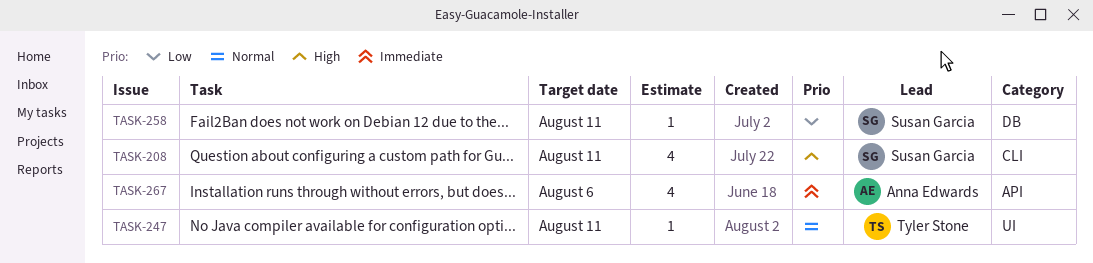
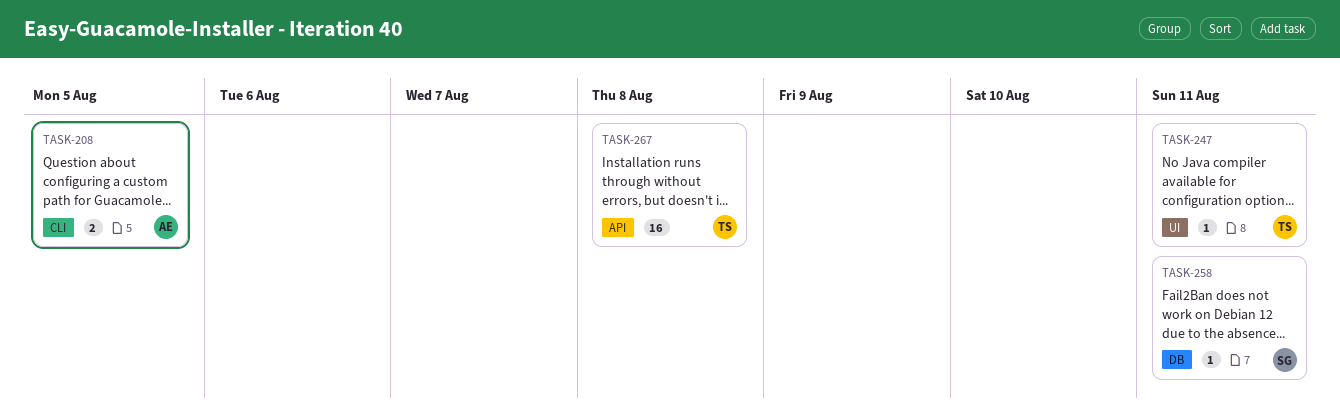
TASK-208, owner: Susan Garcia -> Anna Edwards
TASK-208, estimate: 4 -> 2
TASK-208, due: Aug 11 -> Aug 5
TASK-267, owner: Anna Edwards -> Tyler Stone
TASK-267, estimate: 4 -> 16
TASK-267, due: Aug 6 -> Aug 8

